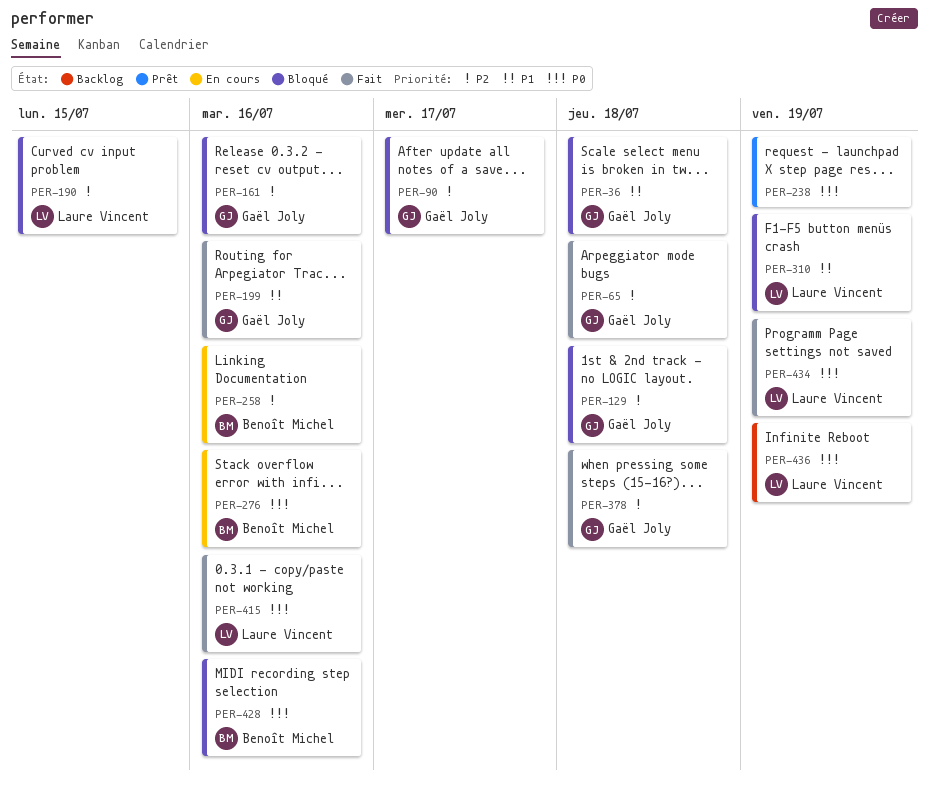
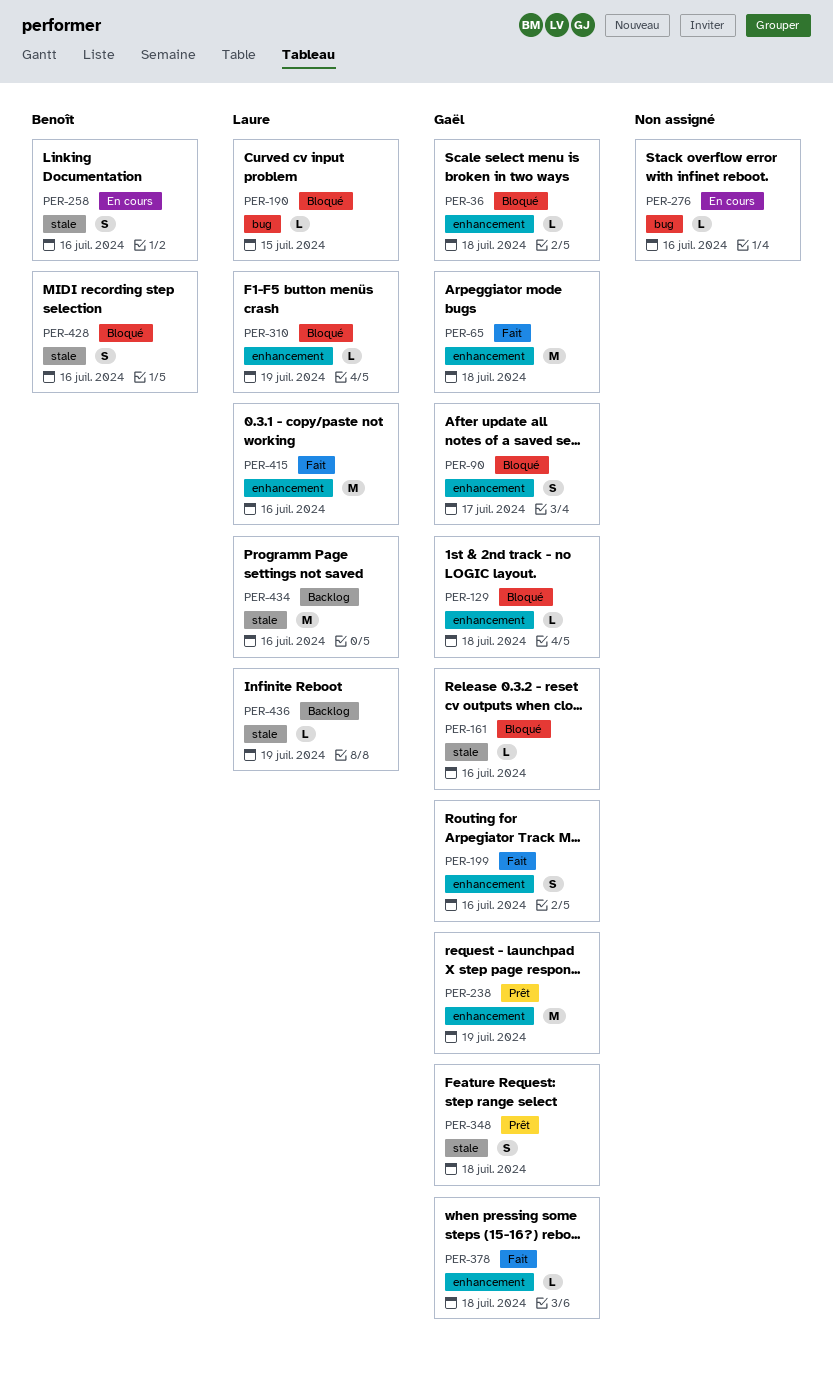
PER-238, owner: none -> Gaël Joly
PER-276, owner: Benoît Michel -> none
PER-348: none -> present
PER-434, status: Fait -> Backlog
PER-434, due: Jul 19 -> Jul 16

